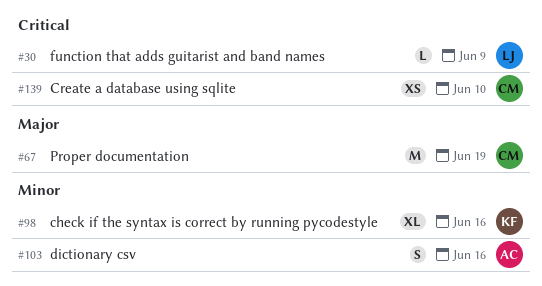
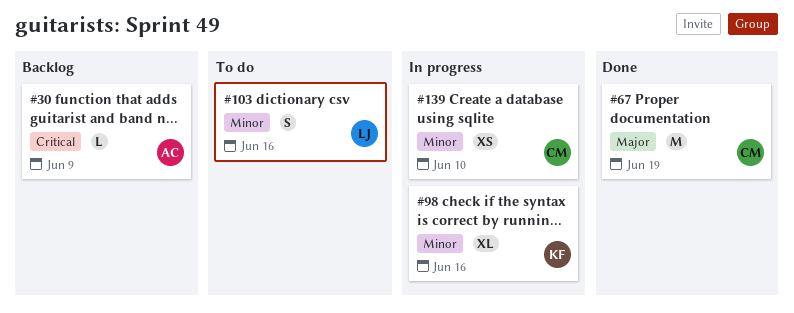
#30, owner: LJ -> AC
#103, owner: AC -> LJ
#139, priority: Critical -> Minor

